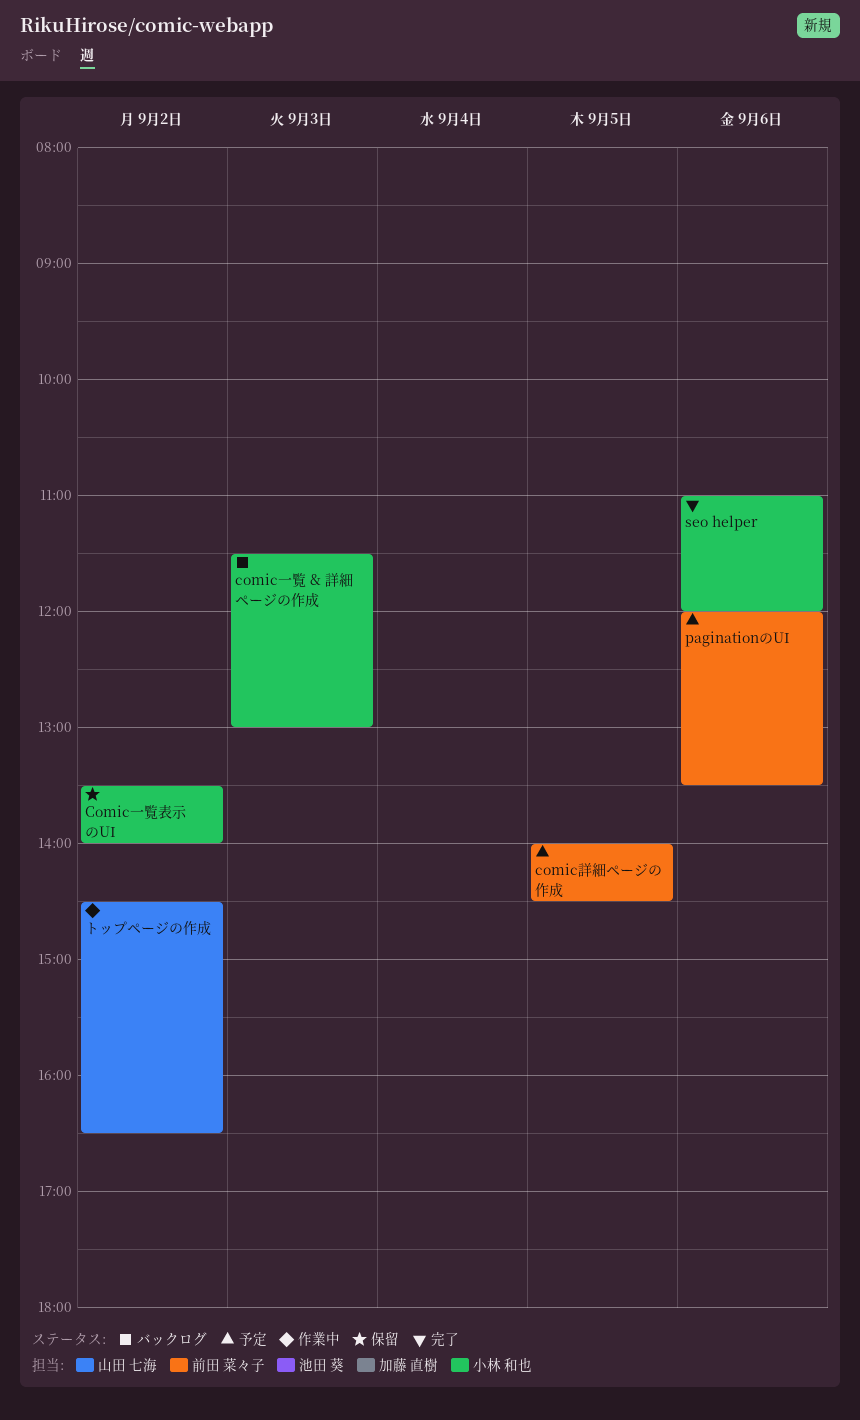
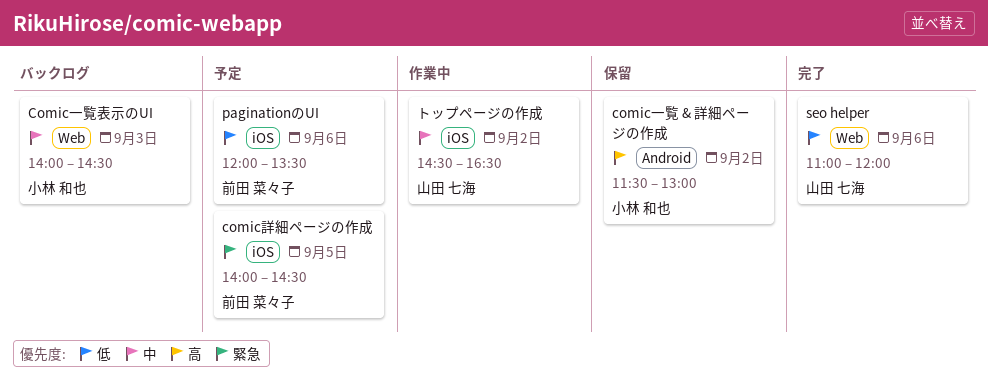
comic一覧 & 詳細ページの作成, status: バックログ -> 保留
comic一覧 & 詳細ページの作成, day: Sep 3 -> Sep 2
Comic一覧表示のUI, status: 保留 -> バックログ
Comic一覧表示のUI, day: Sep 2 -> Sep 3
Comic一覧表示のUI, begins: 13:30 -> 14:00
Comic一覧表示のUI, ends: 14:00 -> 14:30
seo helper, owner: 小林 和也 -> 山田 七海

